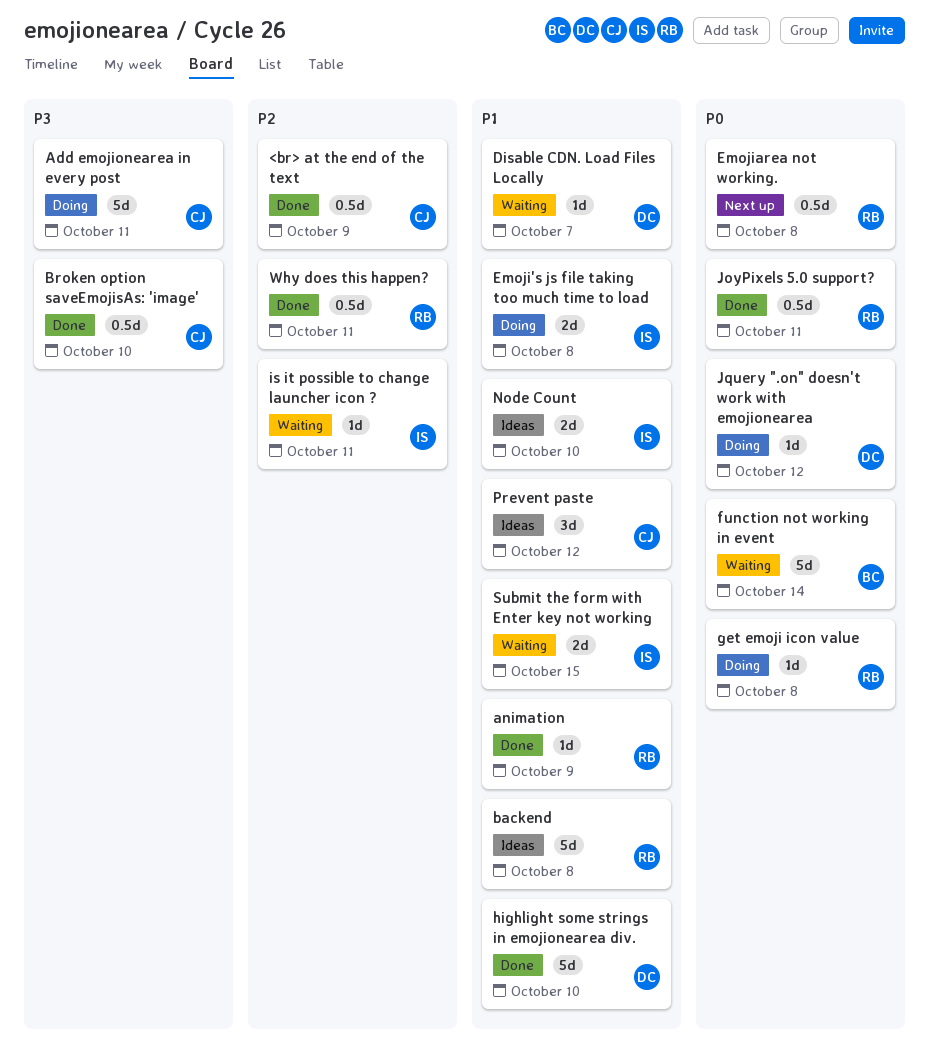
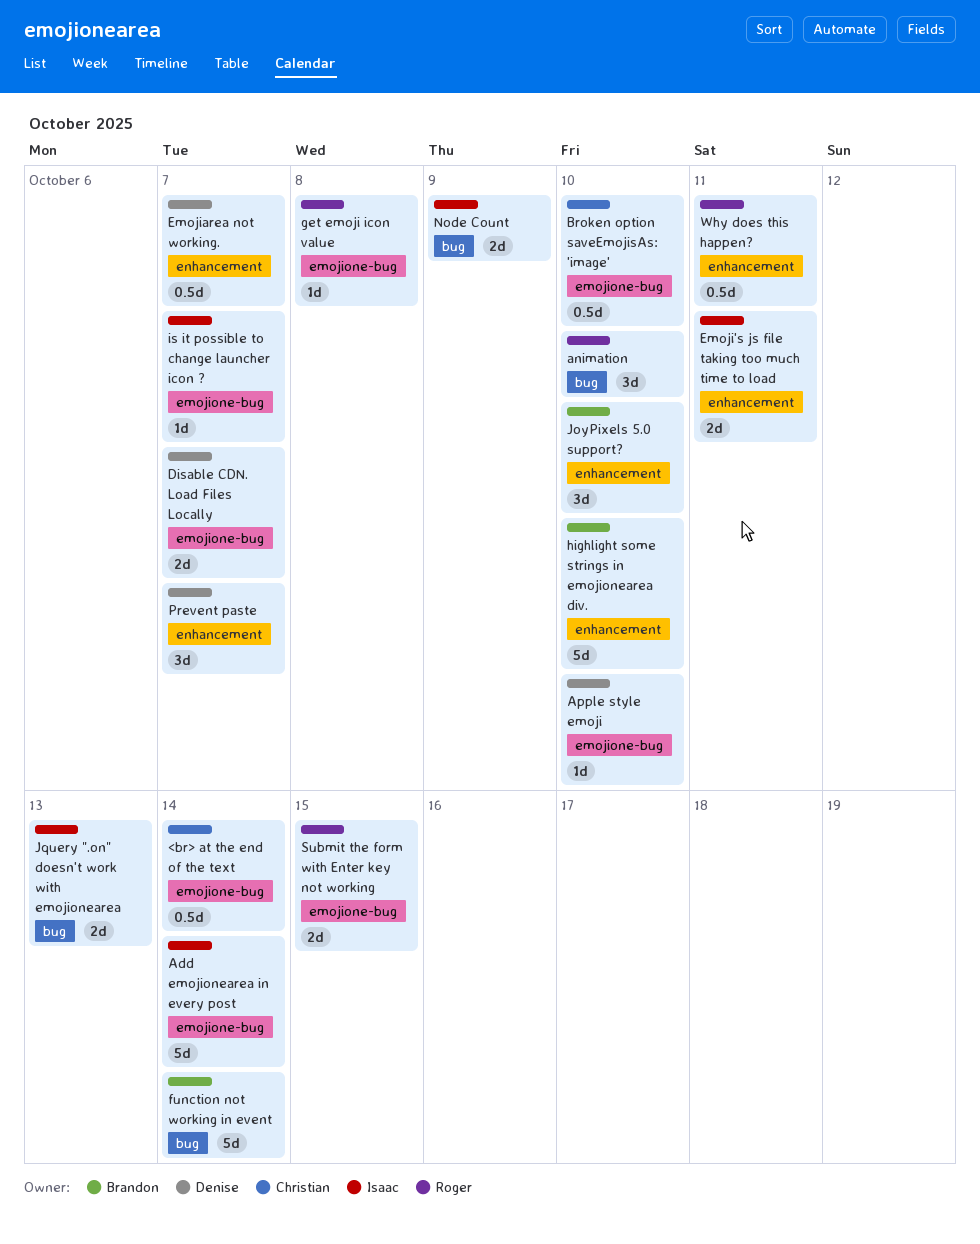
<br> at the end of the text, due: Oct 9 -> Oct 14
Add emojionearea in every post, owner: Christian -> Isaac
Add emojionearea in every post, due: Oct 11 -> Oct 14
animation, estimate: 1d -> 3d
animation, due: Oct 9 -> Oct 10
Apple style emoji: none -> present
backend: present -> none
Disable CDN. Load Files Locally, estimate: 1d -> 2d
Emoji's js file taking too much time to load, due: Oct 8 -> Oct 11
Emojiarea not working., owner: Roger -> Denise
Emojiarea not working., due: Oct 8 -> Oct 7
highlight some strings in emojionearea div., owner: Denise -> Brandon
is it possible to change launcher icon ?, due: Oct 11 -> Oct 7
JoyPixels 5.0 support?, owner: Roger -> Brandon
JoyPixels 5.0 support?, estimate: 0.5d -> 3d
JoyPixels 5.0 support?, due: Oct 11 -> Oct 10
Jquery ".on" doesn't work with emojionearea, owner: Denise -> Isaac
Jquery ".on" doesn't work with emojionearea, estimate: 1d -> 2d
Jquery ".on" doesn't work with emojionearea, due: Oct 12 -> Oct 13
Node Count, due: Oct 10 -> Oct 9
Prevent paste, owner: Christian -> Denise
Prevent paste, due: Oct 12 -> Oct 7
Submit the form with Enter key not working, owner: Isaac -> Roger

